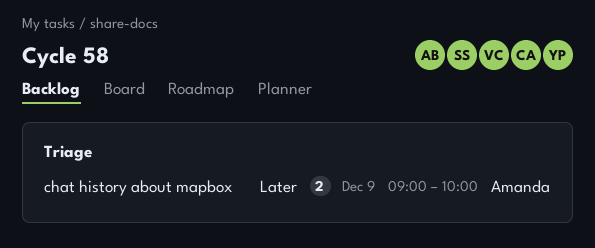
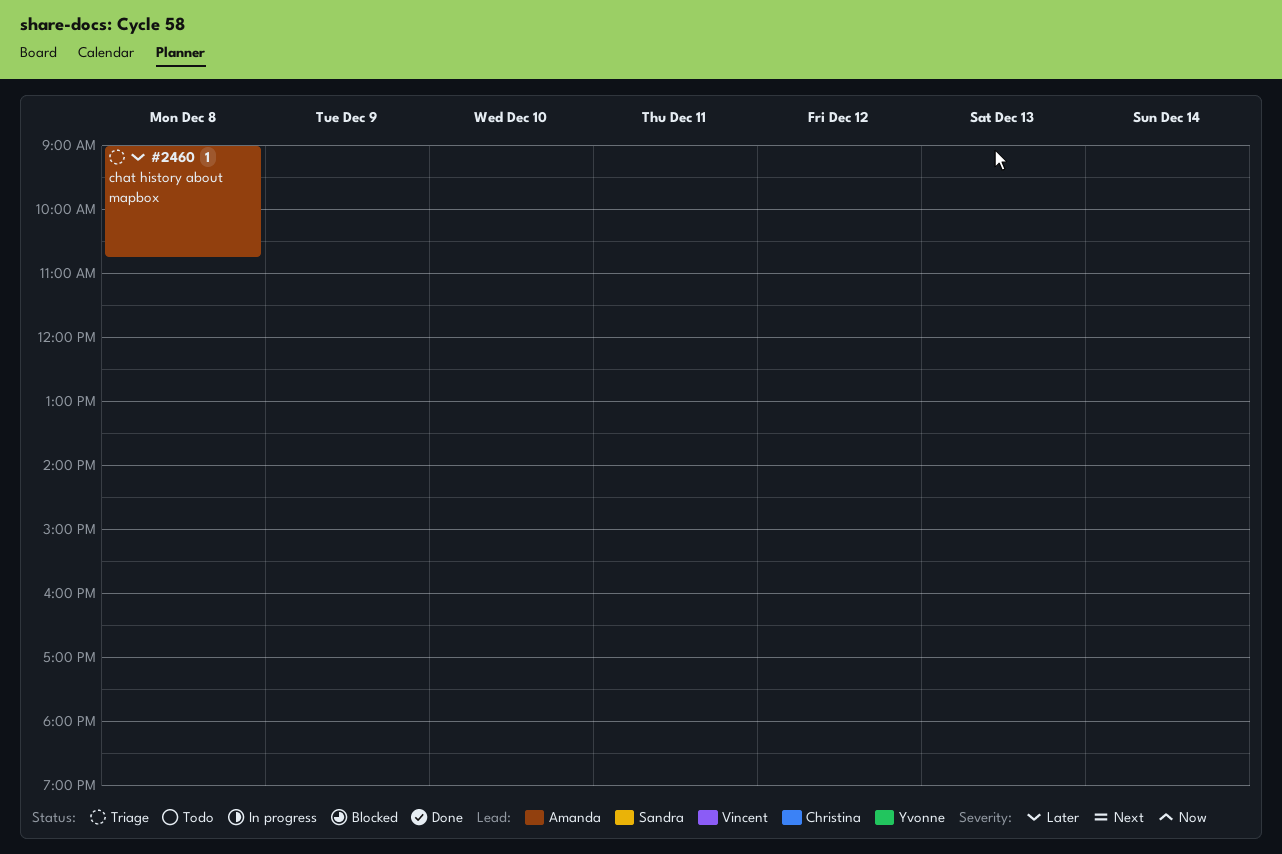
chat history about mapbox, estimate: 2 -> 1
chat history about mapbox, day: Dec 9 -> Dec 8
chat history about mapbox, ends: 10:00 -> 10:45

